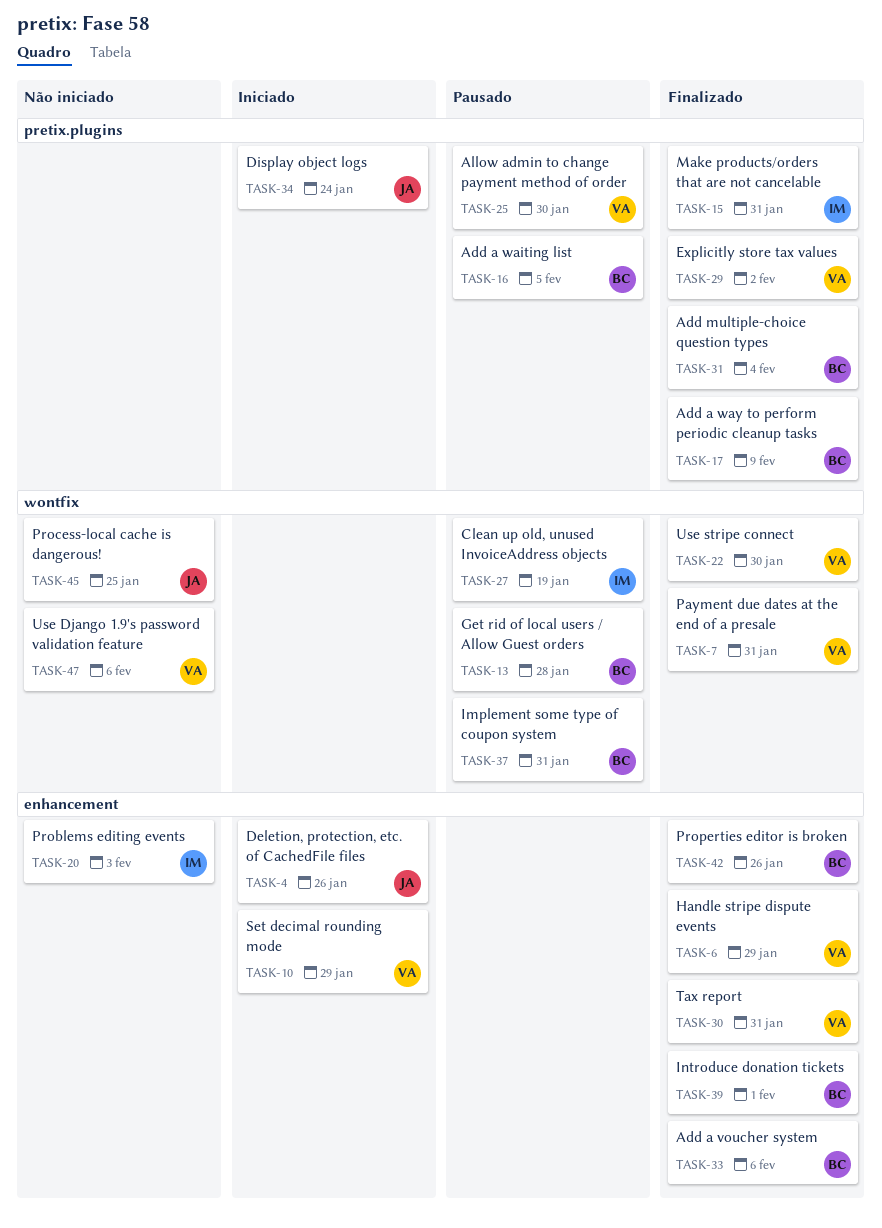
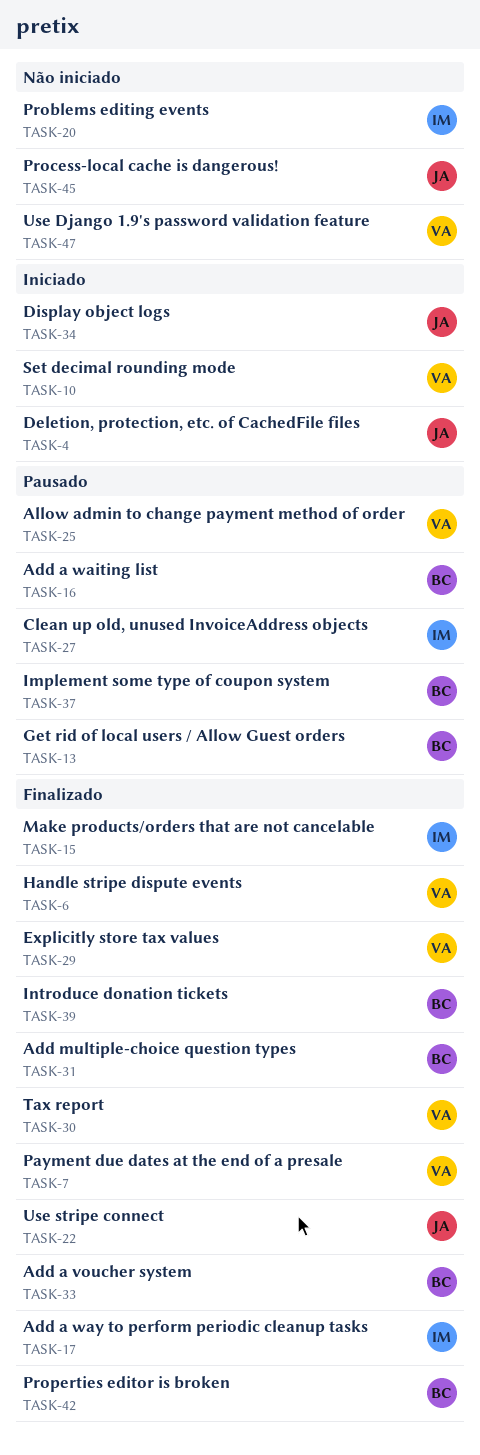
TASK-17, owner: BC -> IM
TASK-22, owner: VA -> JA

